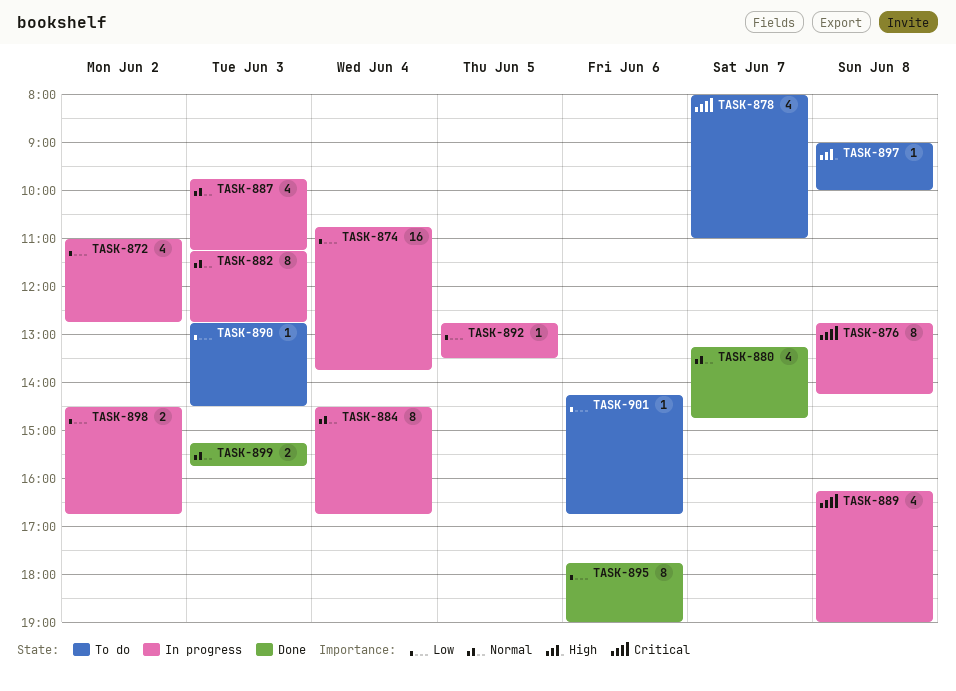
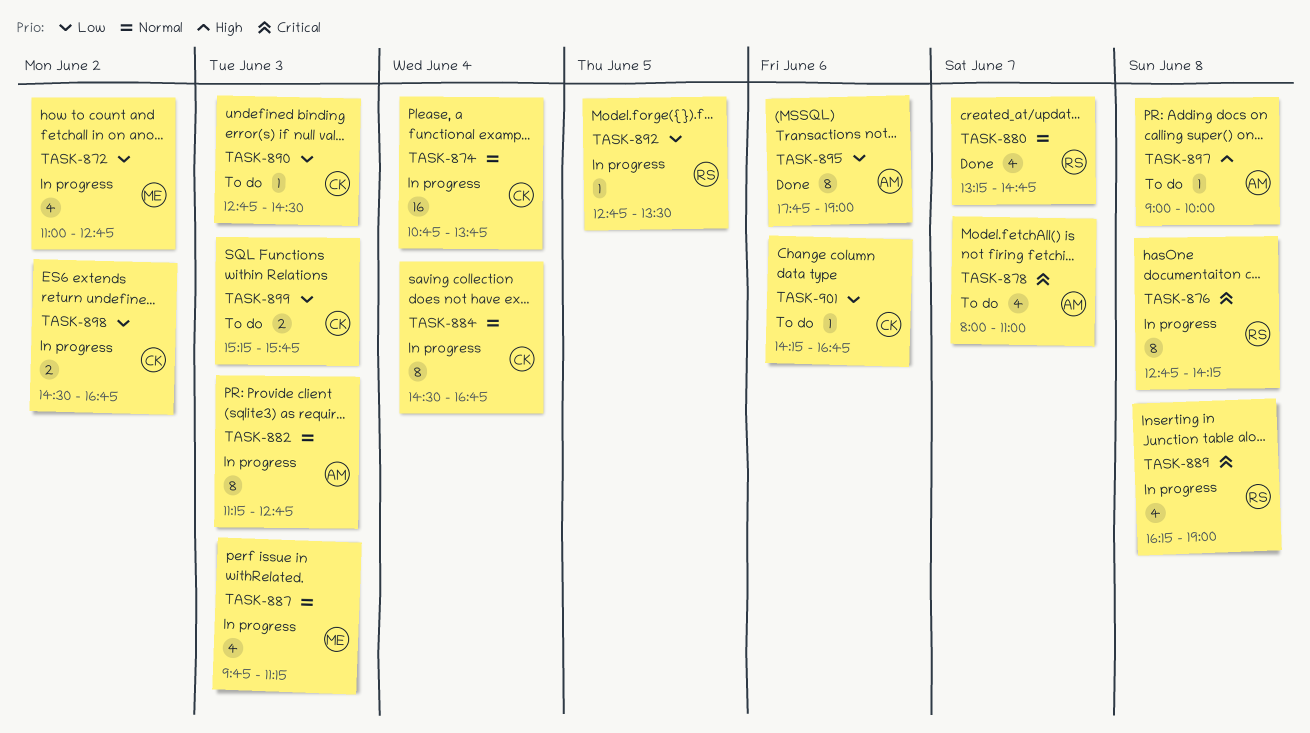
TASK-874, priority: Low -> Normal
TASK-899, status: Done -> To do
TASK-899, priority: Normal -> Low

